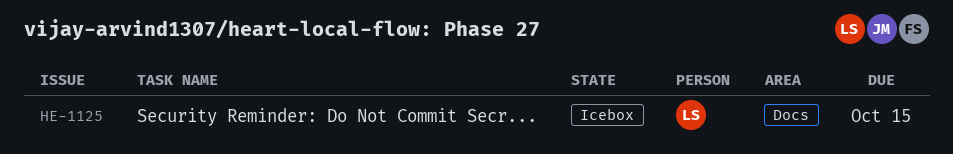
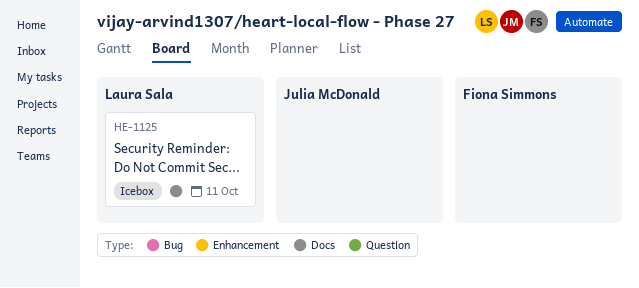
HE-1125, due: Oct 15 -> Oct 11

